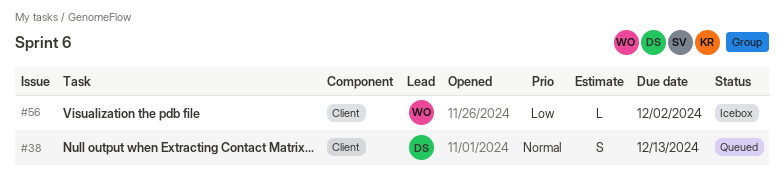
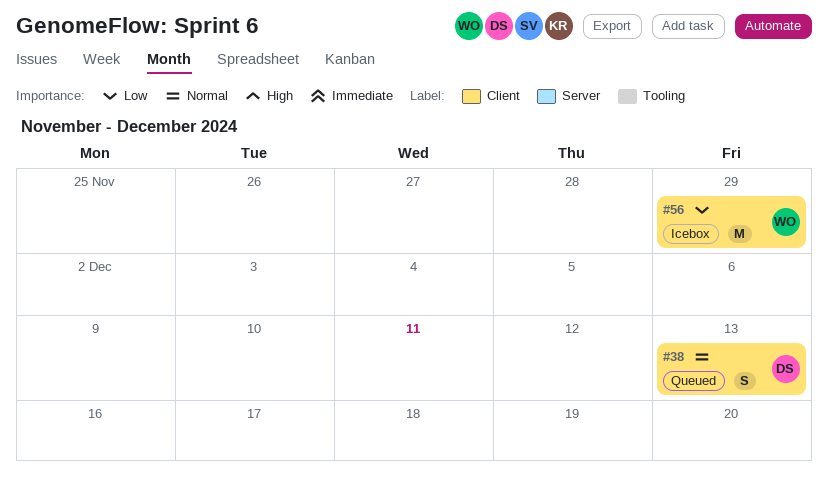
#56, estimate: L -> M
#56, due: Dec 2 -> Nov 29

